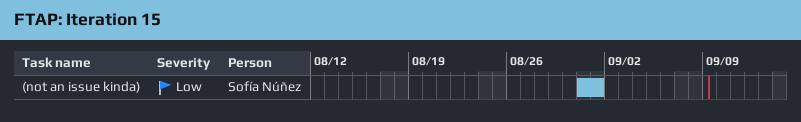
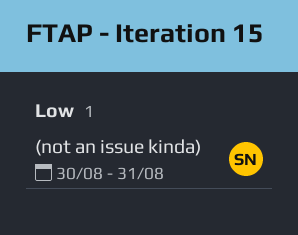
(not an issue kinda), start: Aug 31 -> Aug 30
(not an issue kinda), due: Sep 1 -> Aug 31

